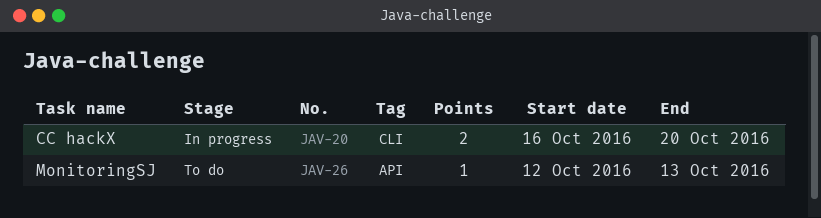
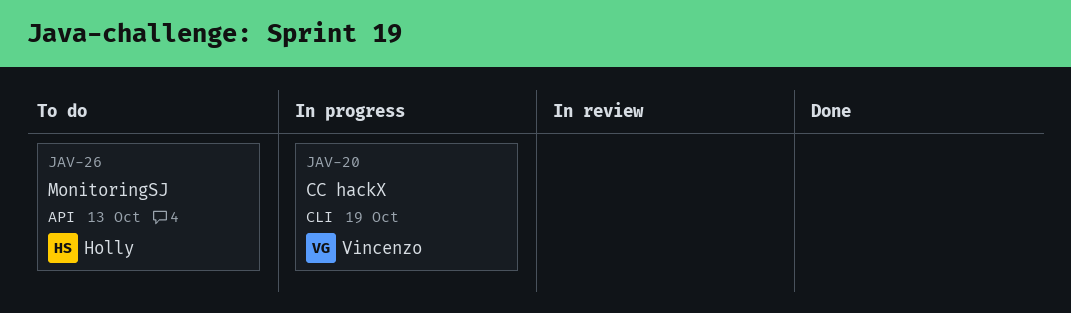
JAV-20, due: Oct 20 -> Oct 19

